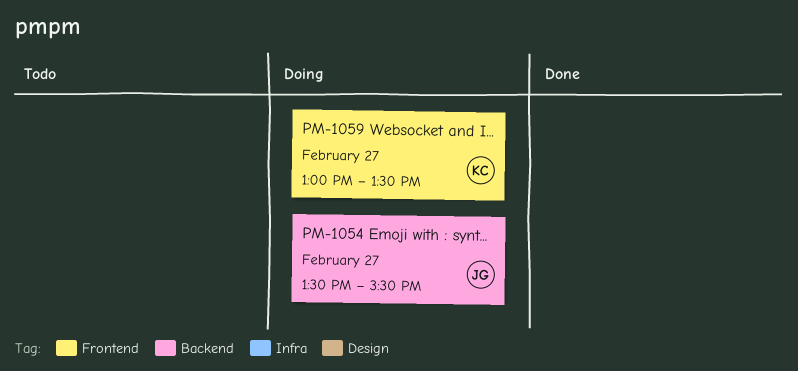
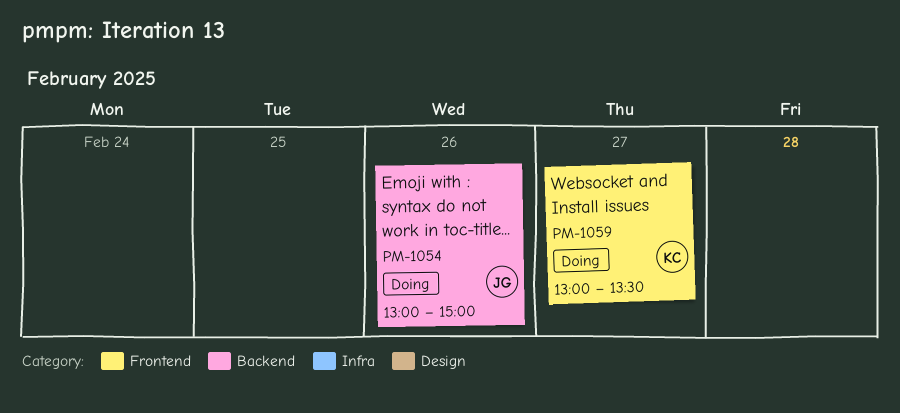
PM-1054, day: Feb 27 -> Feb 26
PM-1054, begins: 13:30 -> 13:00
PM-1054, ends: 15:30 -> 15:00

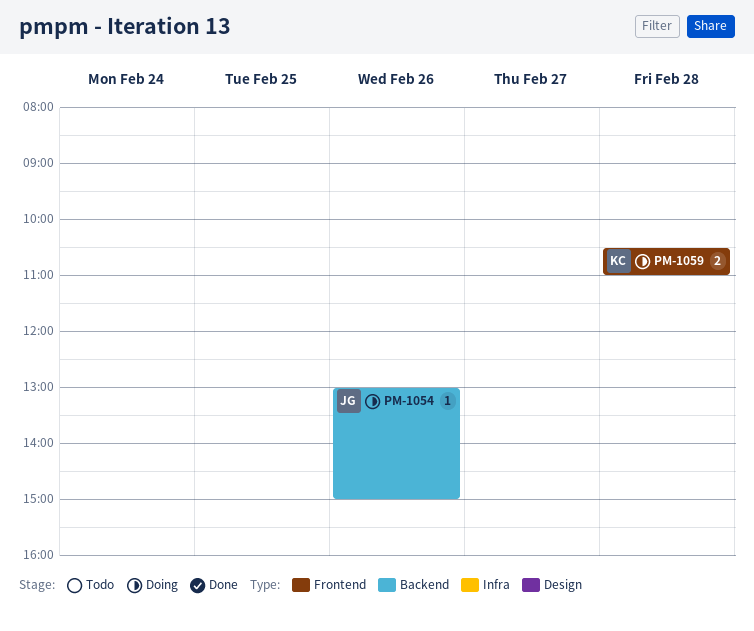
PM-1059, day: Feb 27 -> Feb 28
PM-1059, begins: 13:00 -> 10:30
PM-1059, ends: 13:30 -> 11:00

